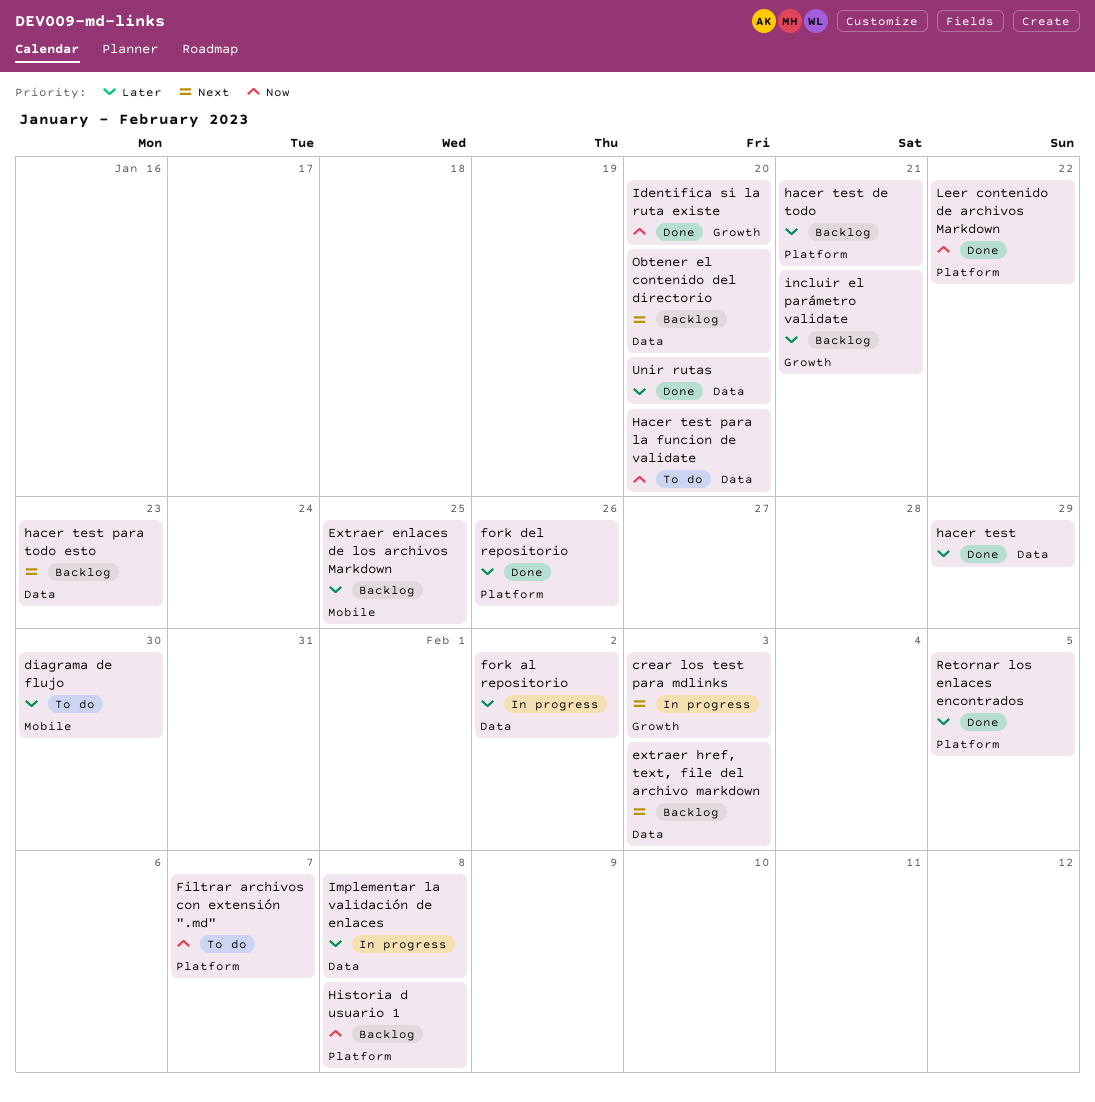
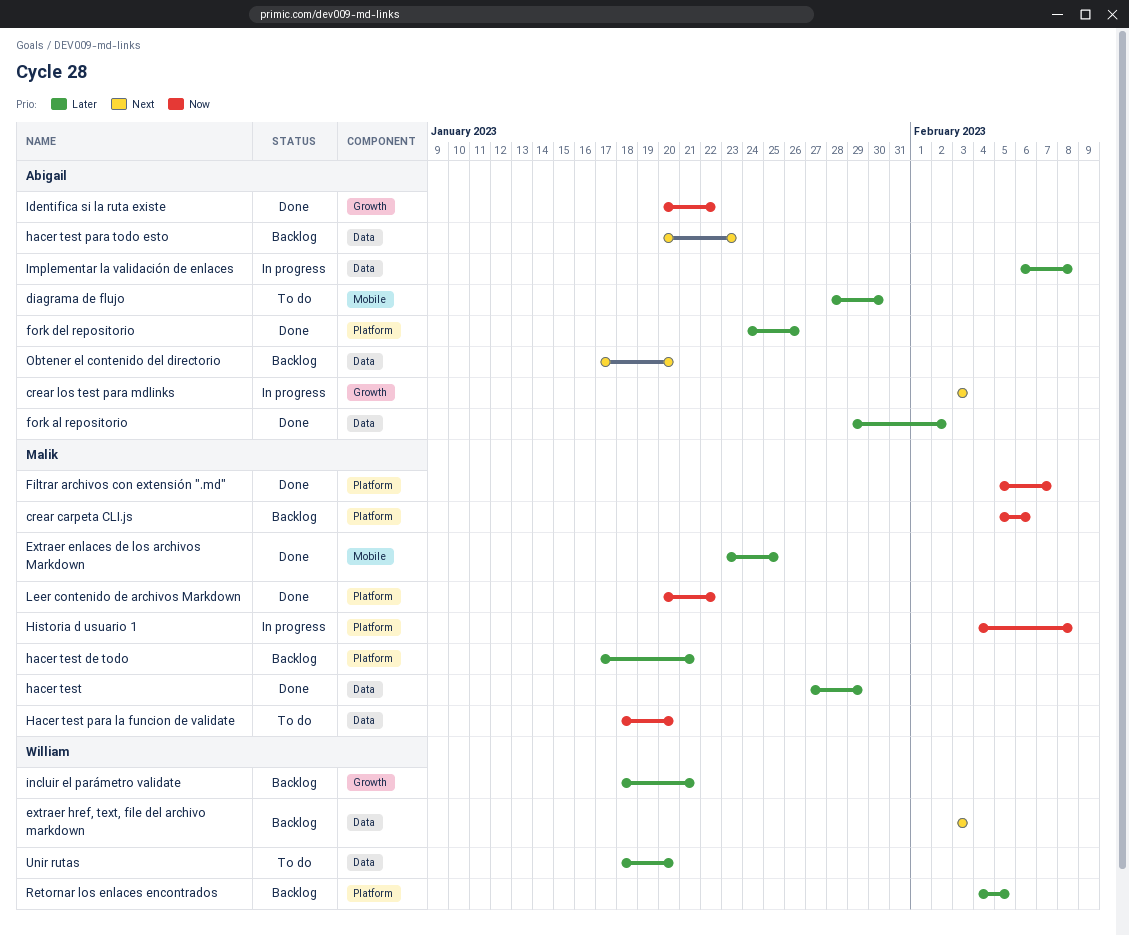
crear carpeta CLI.js: none -> present
Extraer enlaces de los archivos Markdown, status: Backlog -> Done
Filtrar archivos con extensión ".md", status: To do -> Done
fork al repositorio, status: In progress -> Done
Historia d usuario 1, status: Backlog -> In progress
Identifica si la ruta existe, due: Jan 20 -> Jan 22
Retornar los enlaces encontrados, status: Done -> Backlog
Unir rutas, status: Done -> To do

